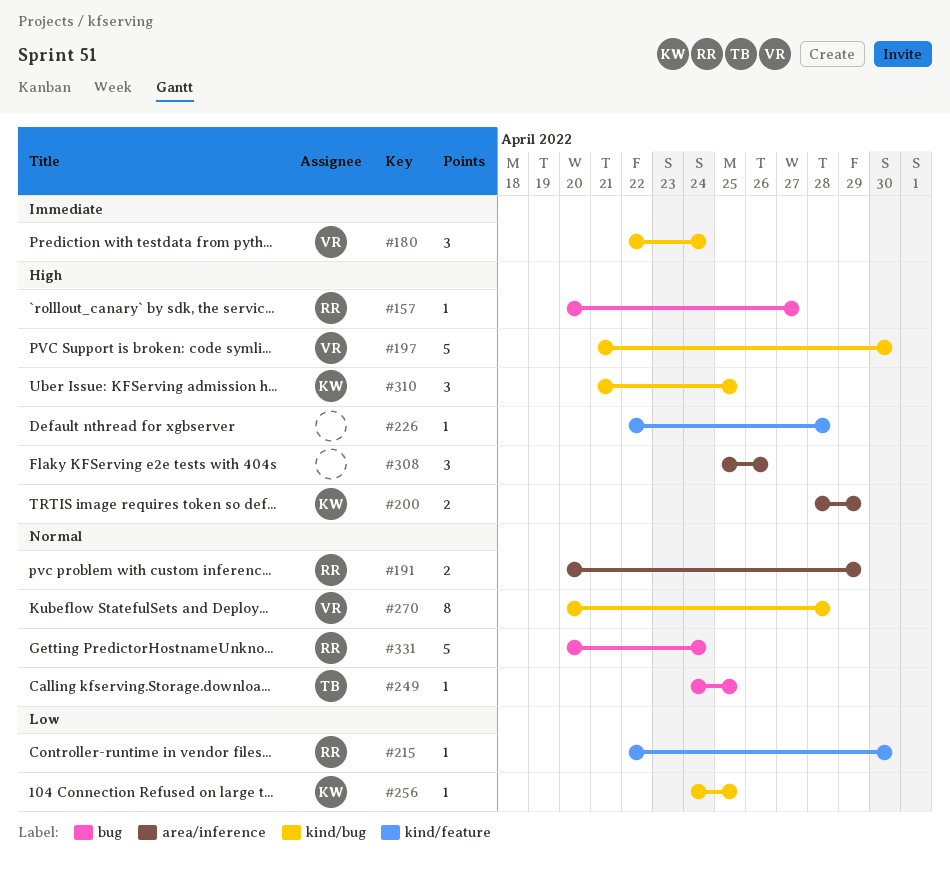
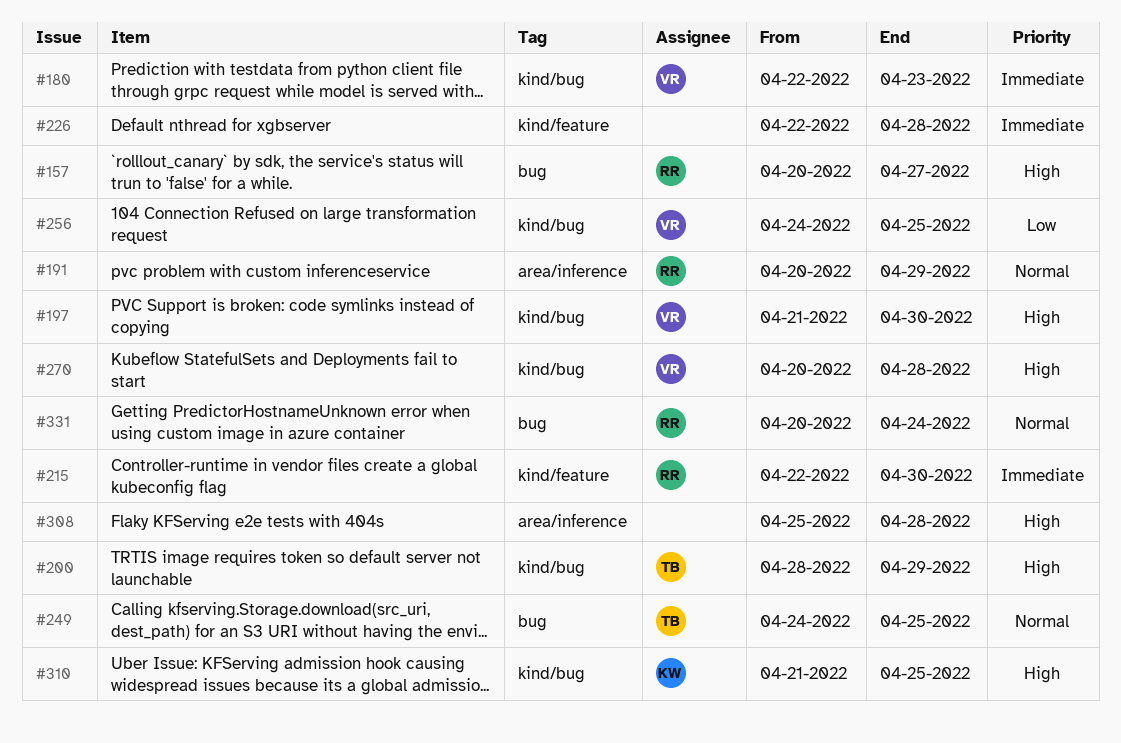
#180, due: Apr 24 -> Apr 23
#200, owner: KW -> TB
#200, label: area/inference -> kind/bug
#215, priority: Low -> Immediate
#226, priority: High -> Immediate
#256, owner: KW -> VR
#270, priority: Normal -> High
#308, due: Apr 26 -> Apr 28

